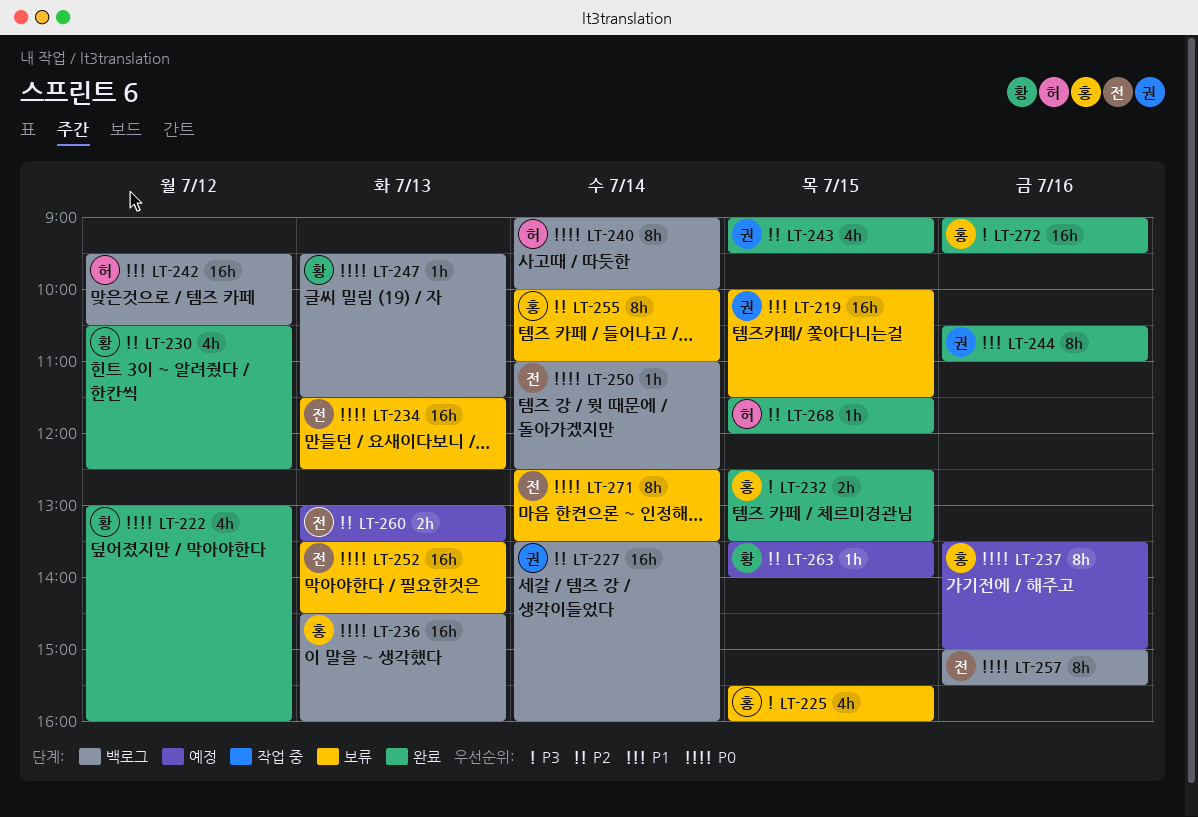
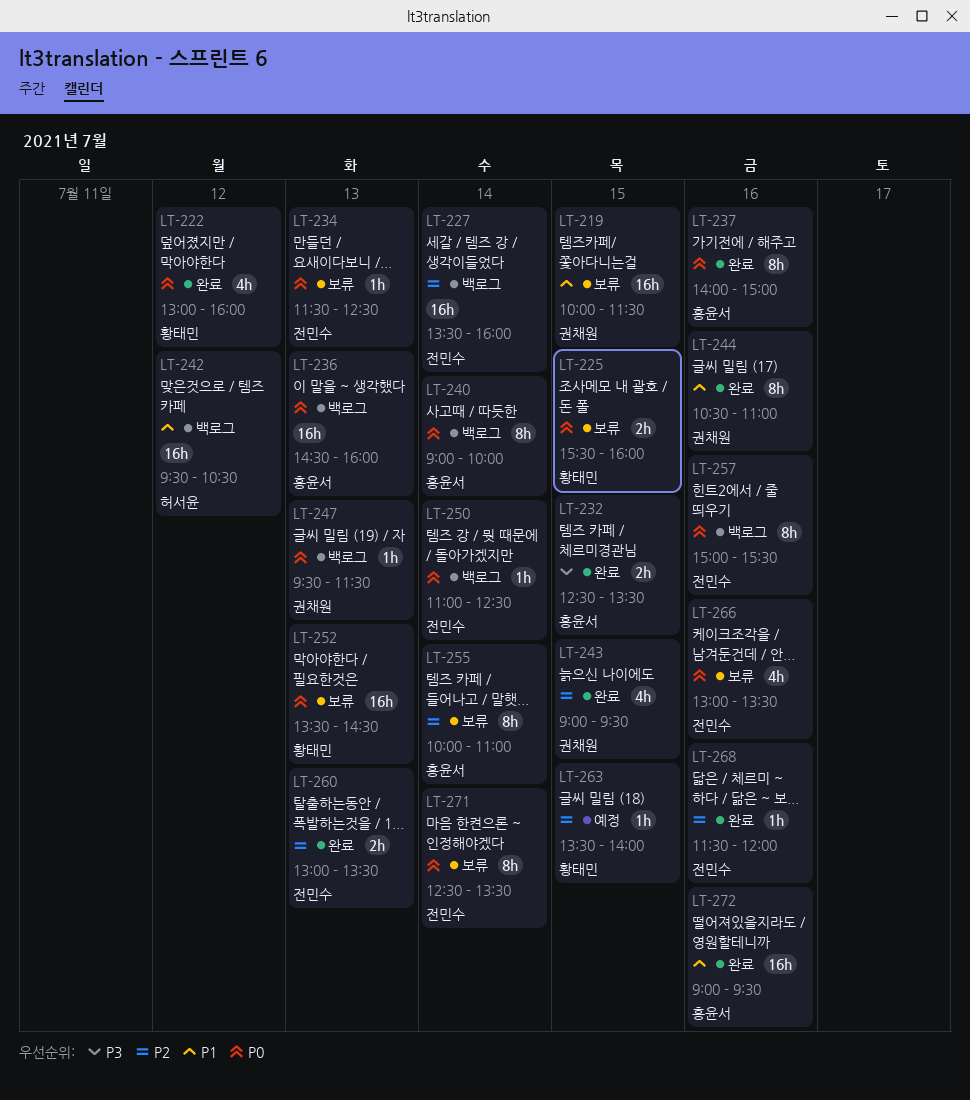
LT-225, owner: 홍윤서 -> 황태민
LT-225, priority: P3 -> P0
LT-225, estimate: 4h -> 2h
LT-227, owner: 권채원 -> 전민수
LT-230: present -> none
LT-234, estimate: 16h -> 1h
LT-237, status: 예정 -> 완료
LT-237, begins: 13:30 -> 14:00
LT-240, owner: 허서윤 -> 홍윤서
LT-247, owner: 황태민 -> 권채원
LT-252, owner: 전민수 -> 황태민
LT-260, status: 예정 -> 완료
LT-266: none -> present
LT-268, owner: 허서윤 -> 전민수
LT-268, day: Jul 15 -> Jul 16
LT-272, priority: P3 -> P1

